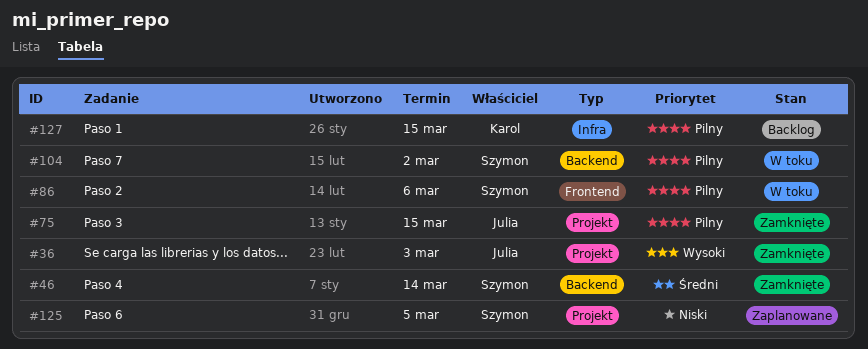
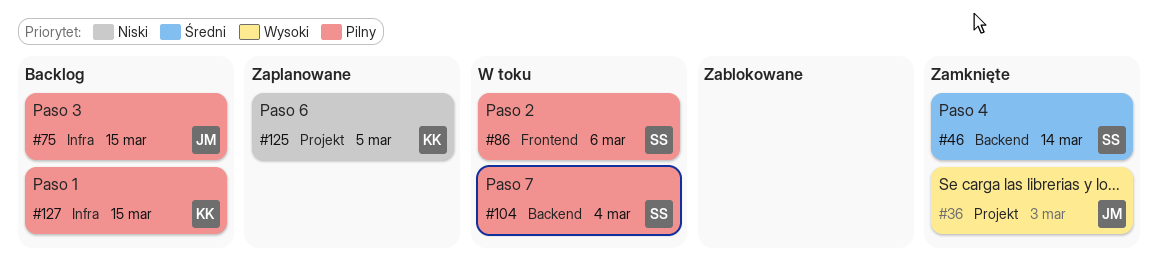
#75, status: Zamknięte -> Backlog
#75, label: Projekt -> Infra
#104, due: Mar 2 -> Mar 4
#125, owner: Szymon -> Karol

